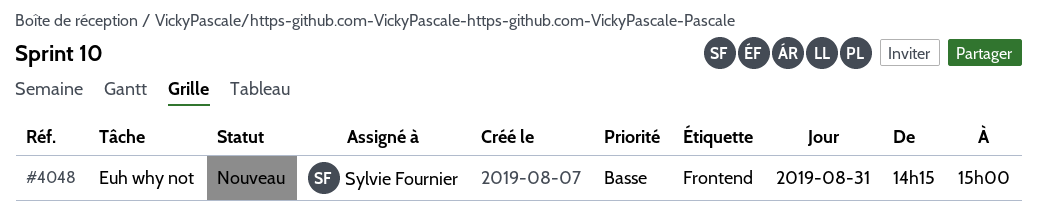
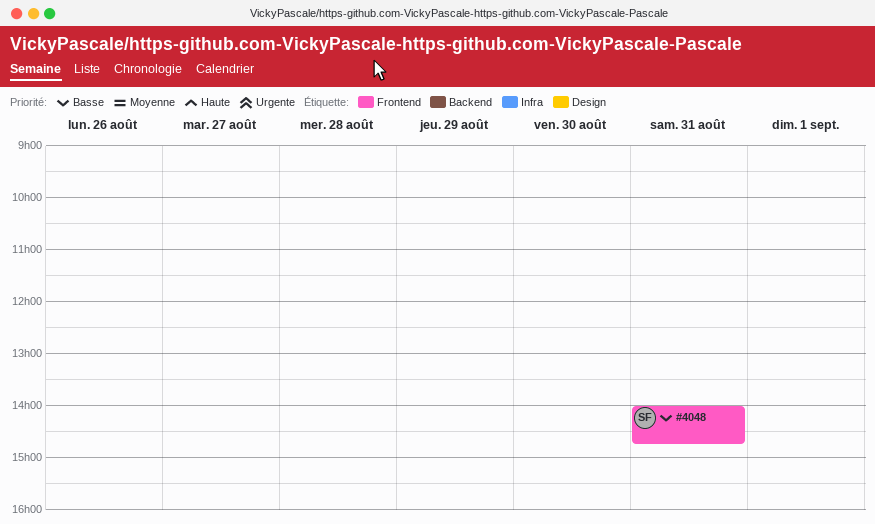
#4048, begins: 14:15 -> 14:00
#4048, ends: 15:00 -> 14:45

